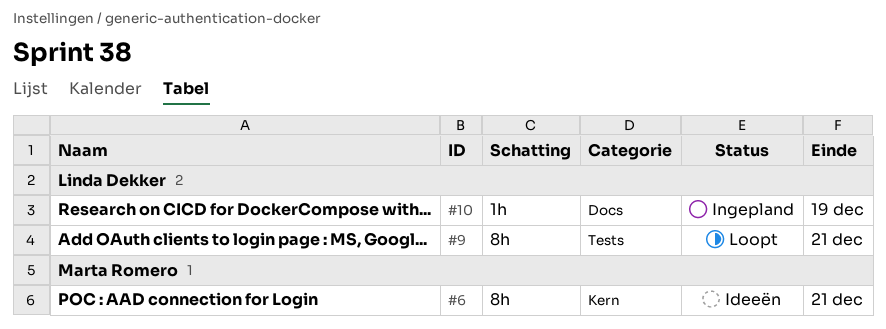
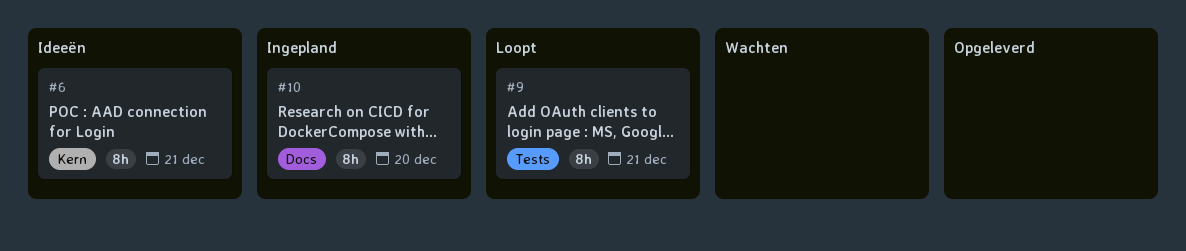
#10, estimate: 1h -> 8h
#10, due: Dec 19 -> Dec 20

